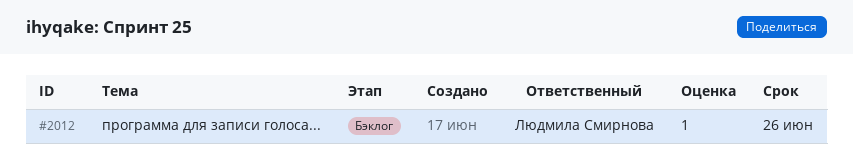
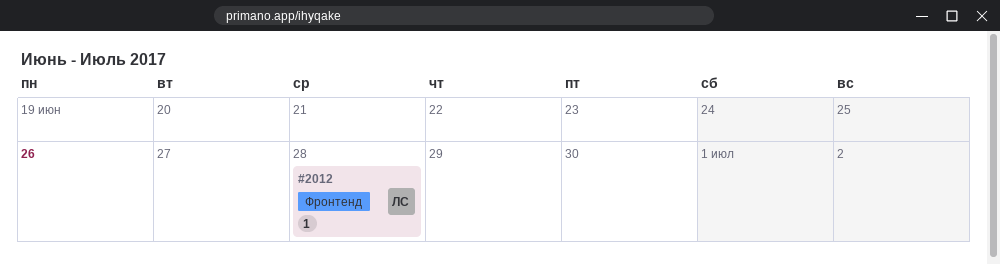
#2012, due: Jun 26 -> Jun 28

